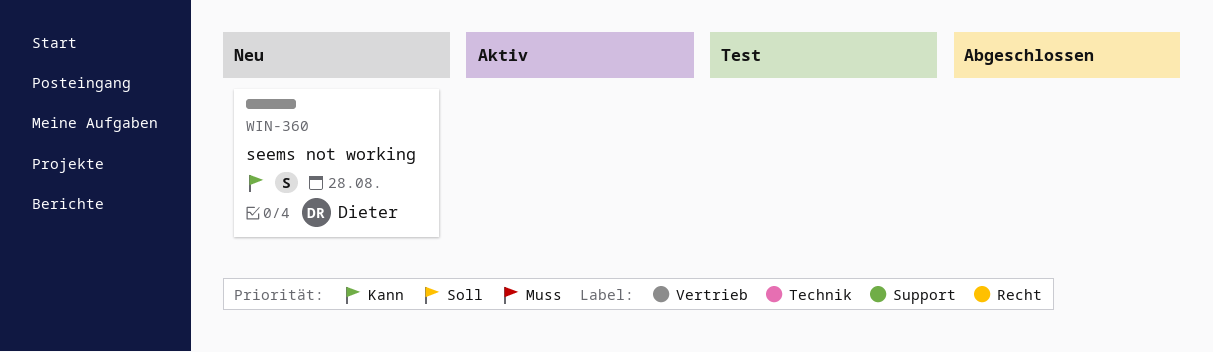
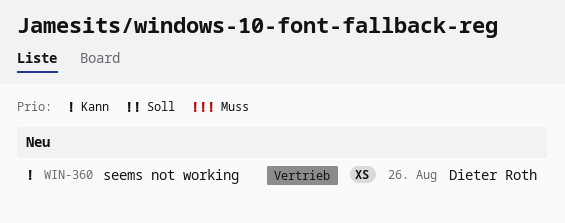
WIN-360, estimate: S -> XS
WIN-360, due: Aug 28 -> Aug 26

